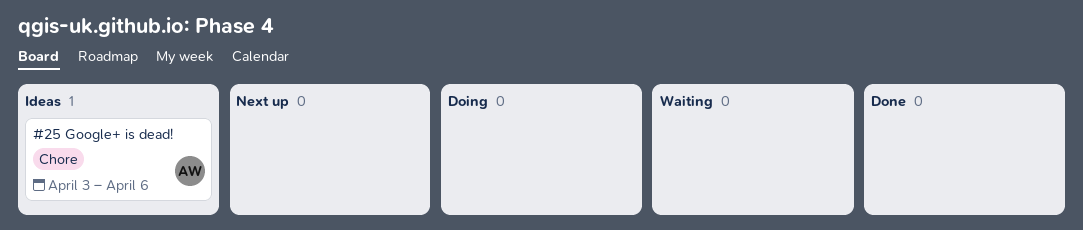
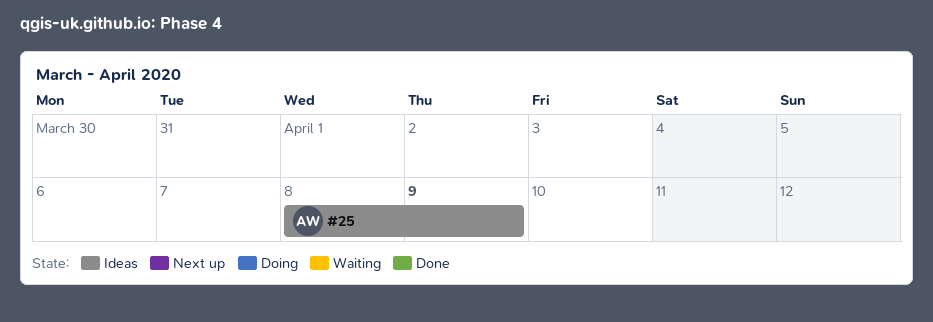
#25, start: Apr 3 -> Apr 8
#25, due: Apr 6 -> Apr 9

